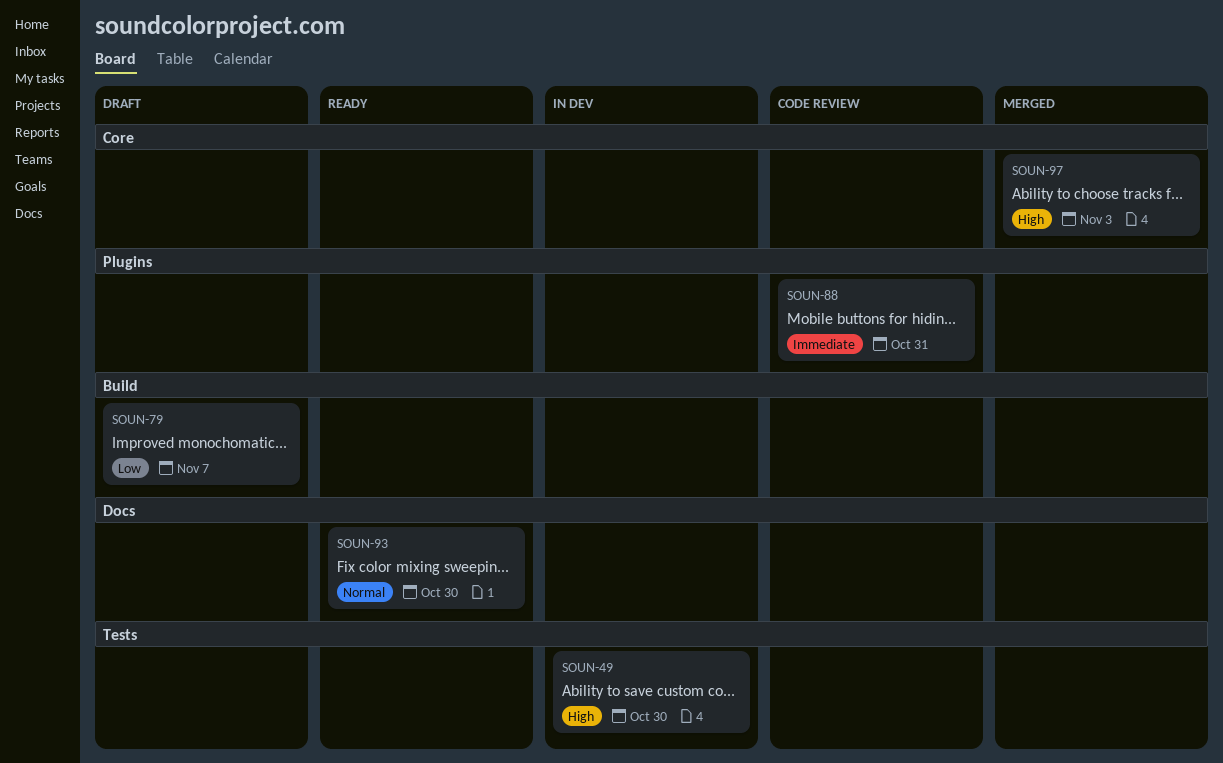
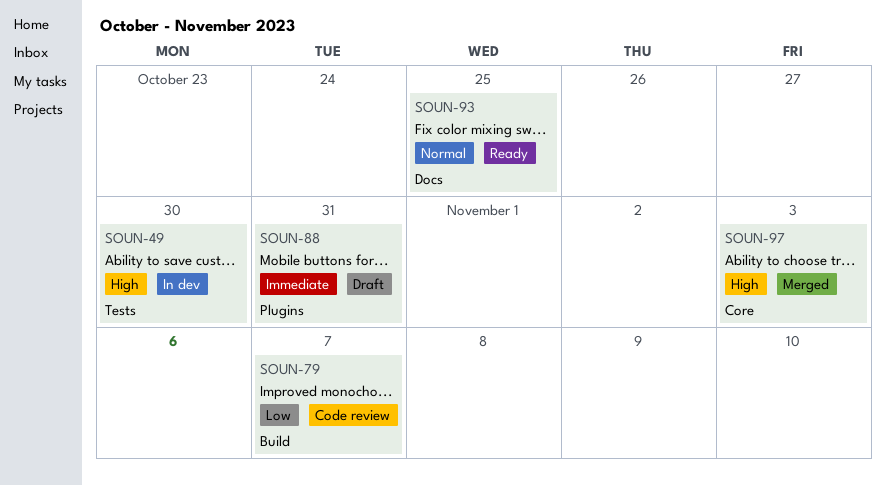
SOUN-79, status: Draft -> Code review
SOUN-88, status: Code review -> Draft
SOUN-93, due: Oct 30 -> Oct 25

